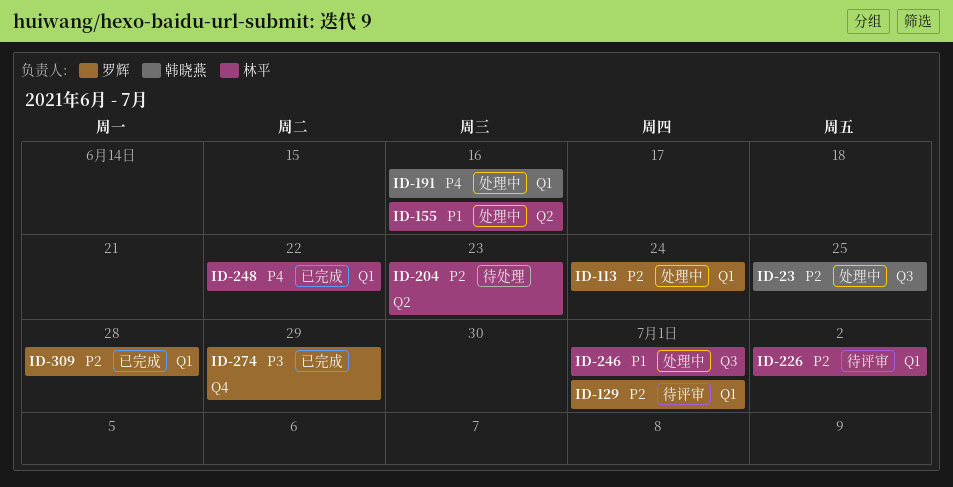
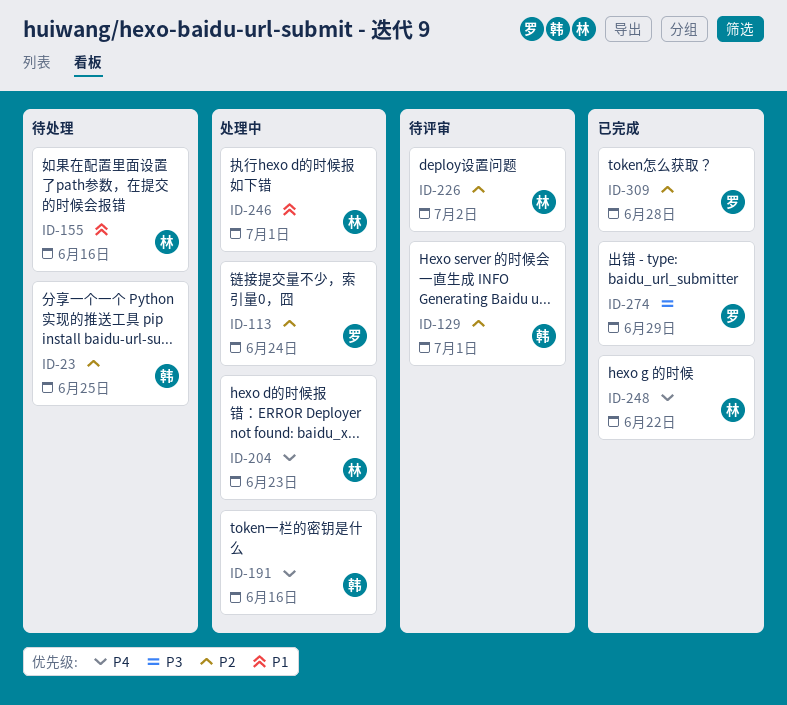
ID-23, status: 处理中 -> 待处理
ID-129, owner: 罗辉 -> 韩晓燕
ID-155, status: 处理中 -> 待处理
ID-204, status: 待处理 -> 处理中
ID-204, priority: P2 -> P4

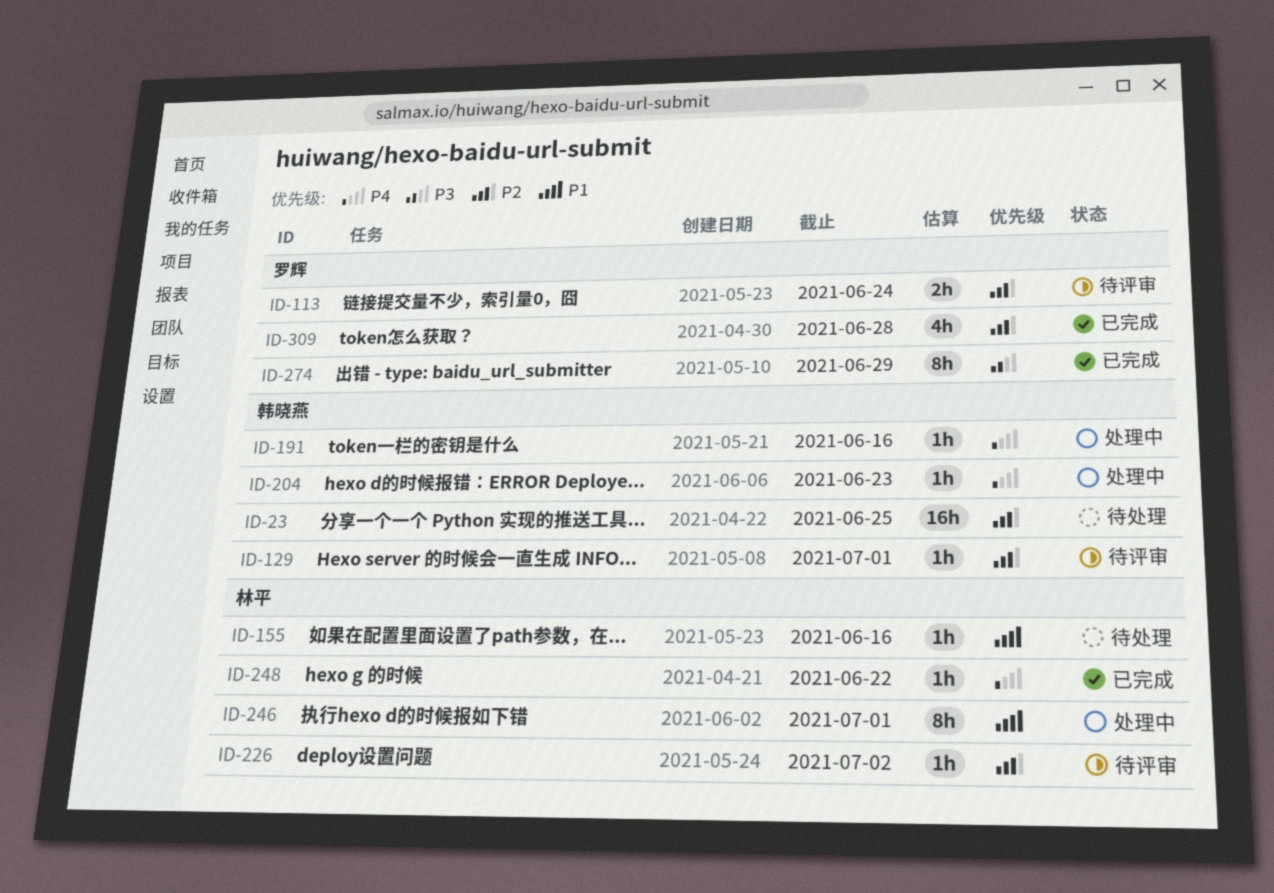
ID-113, status: 处理中 -> 待评审
ID-204, owner: 林平 -> 韩晓燕

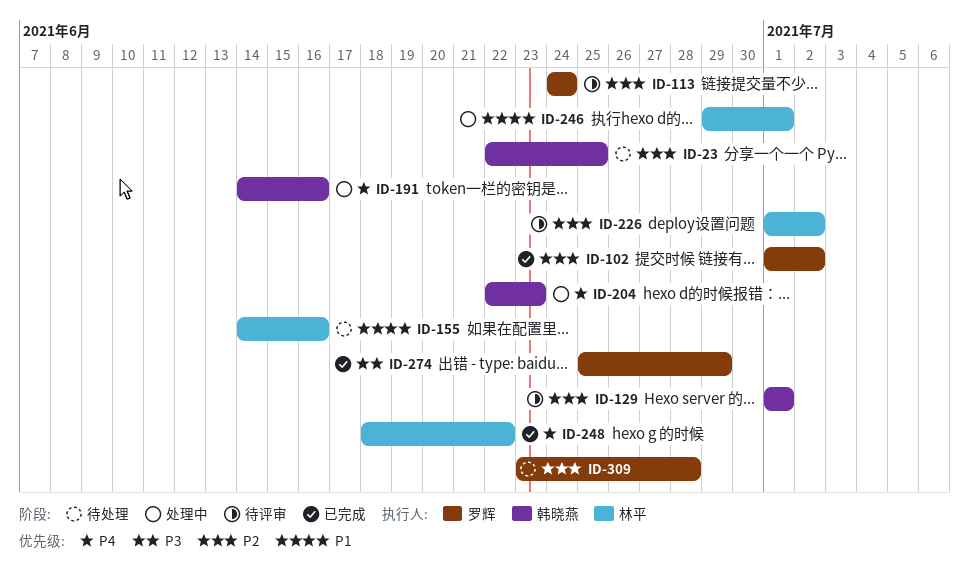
ID-102: none -> present
ID-309, status: 已完成 -> 待处理

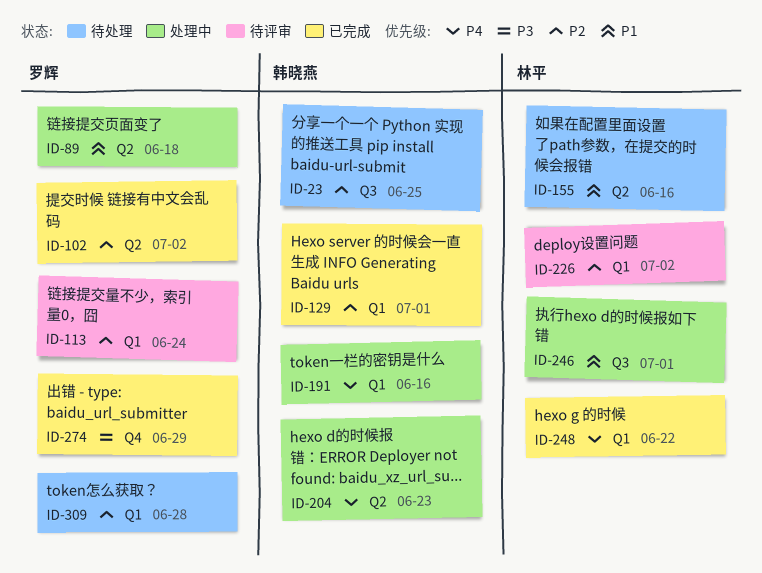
ID-89: none -> present
ID-129, status: 待评审 -> 已完成

